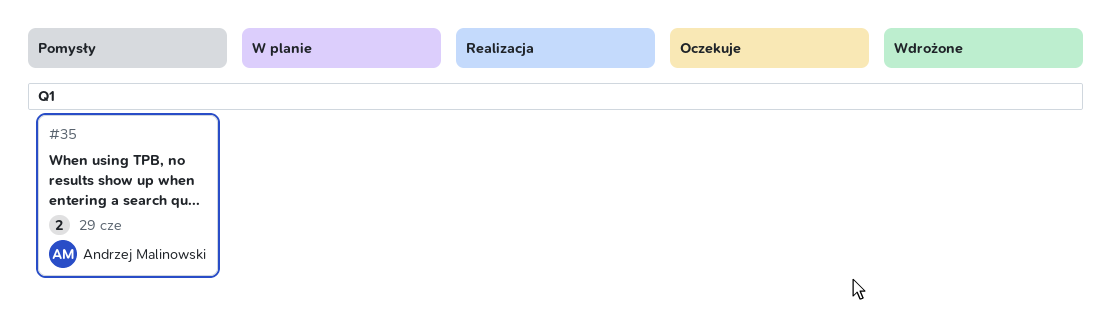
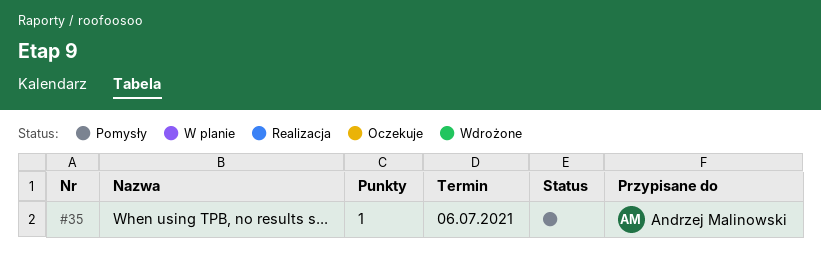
#35, estimate: 2 -> 1
#35, due: Jun 29 -> Jul 6

